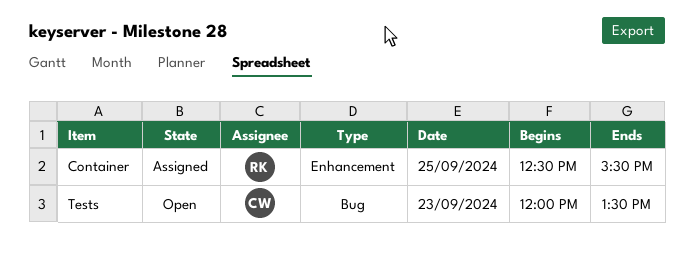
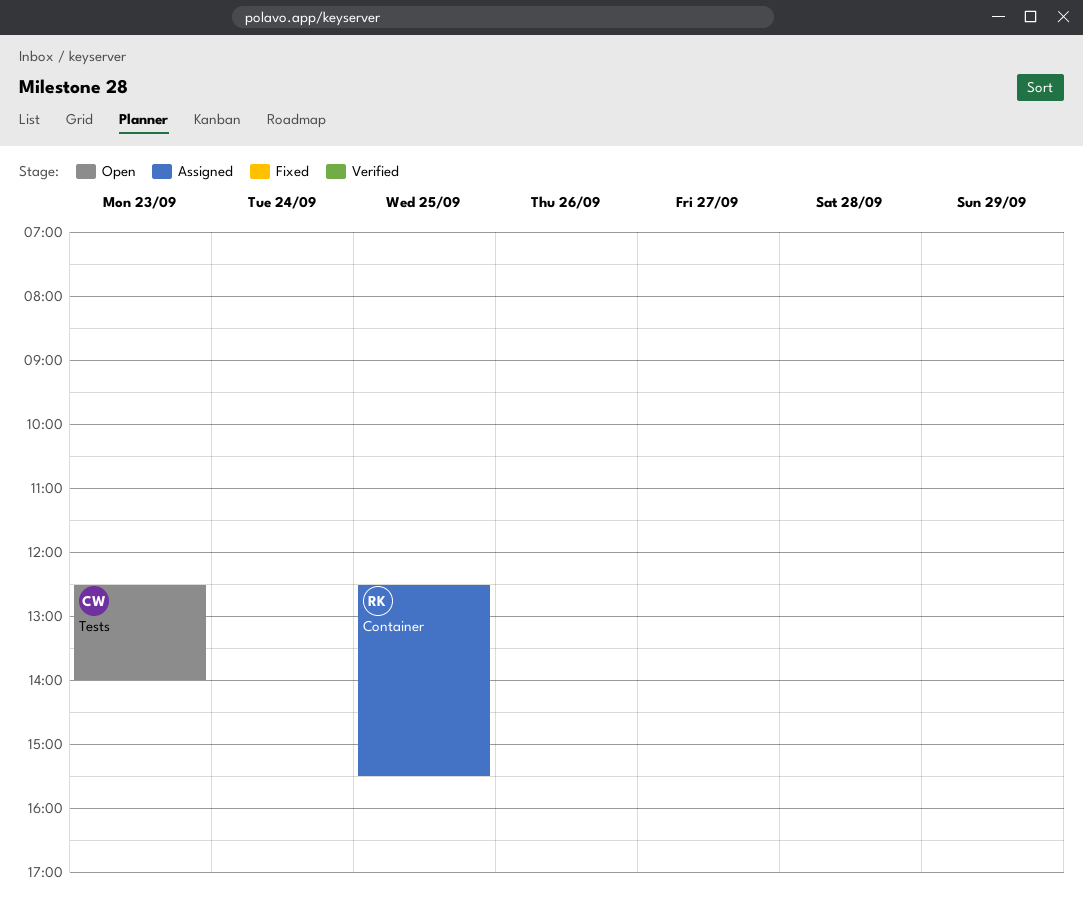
Tests, begins: 12:00 -> 12:30
Tests, ends: 13:30 -> 14:00

